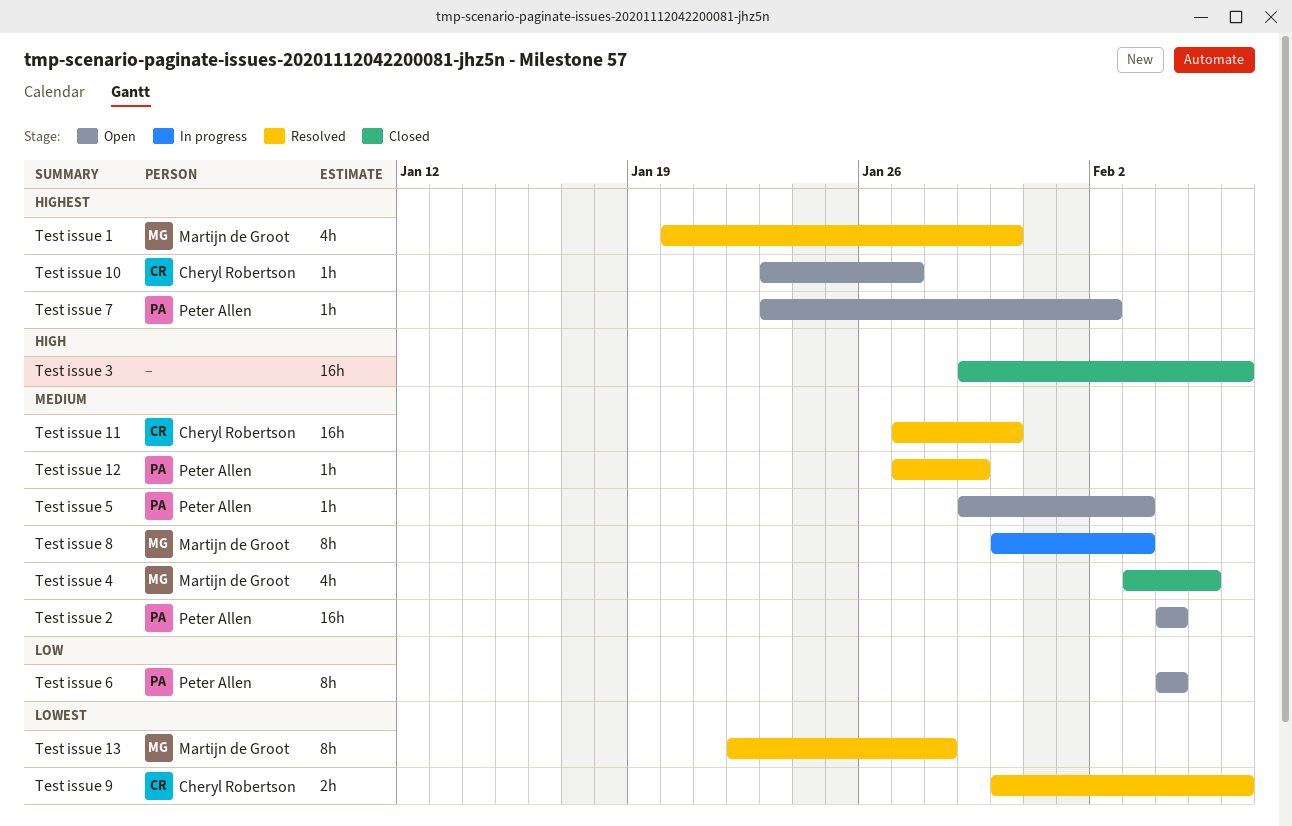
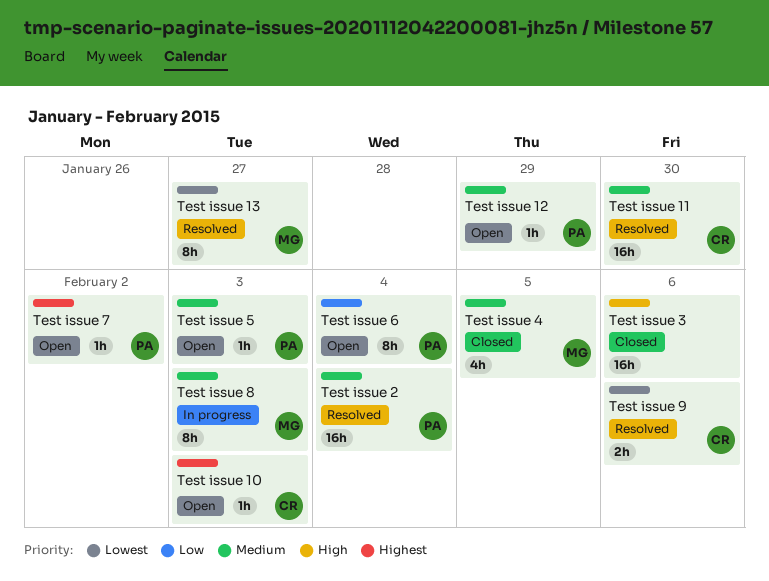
Test issue 1: present -> none
Test issue 10, due: Jan 27 -> Feb 3
Test issue 12, status: Resolved -> Open
Test issue 13, due: Jan 28 -> Jan 27
Test issue 2, status: Open -> Resolved

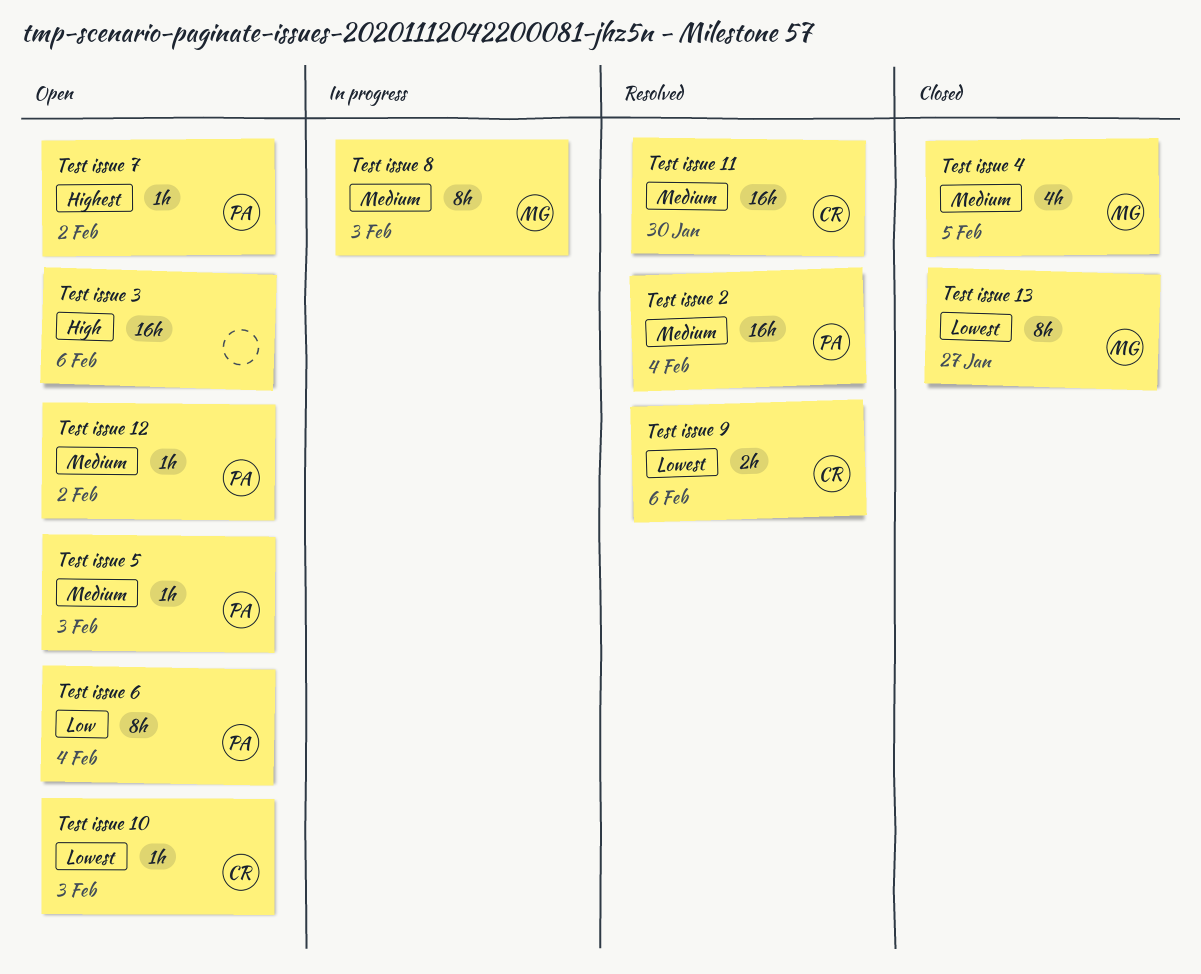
Test issue 10, priority: Highest -> Lowest
Test issue 12, due: Jan 29 -> Feb 2
Test issue 13, status: Resolved -> Closed
Test issue 3, status: Closed -> Open

